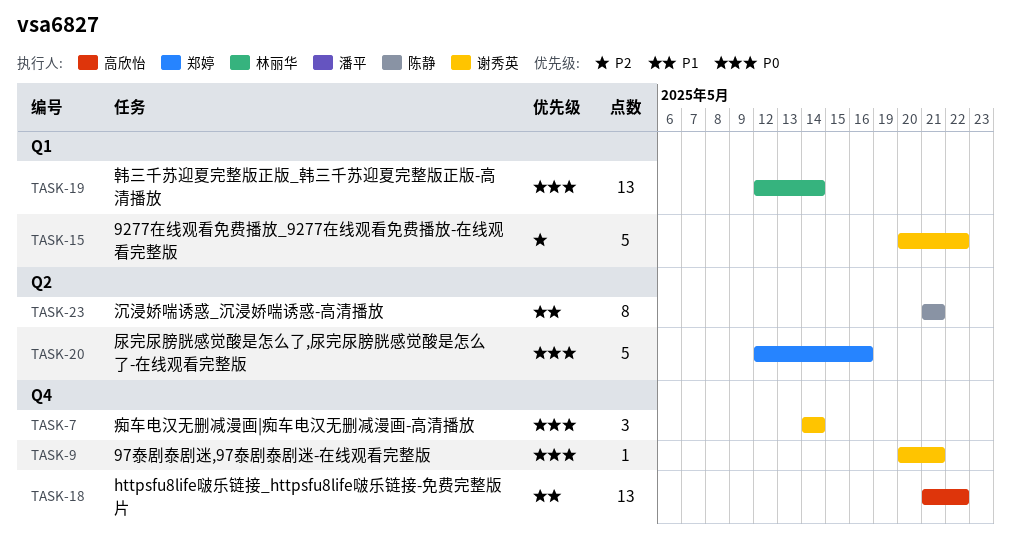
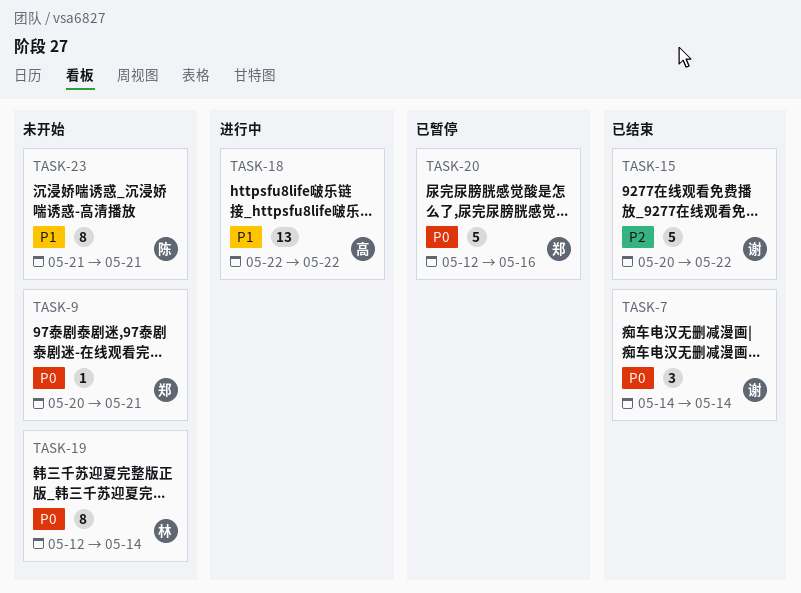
TASK-9, owner: 谢秀英 -> 郑婷
TASK-18, start: May 21 -> May 22
TASK-19, estimate: 13 -> 8

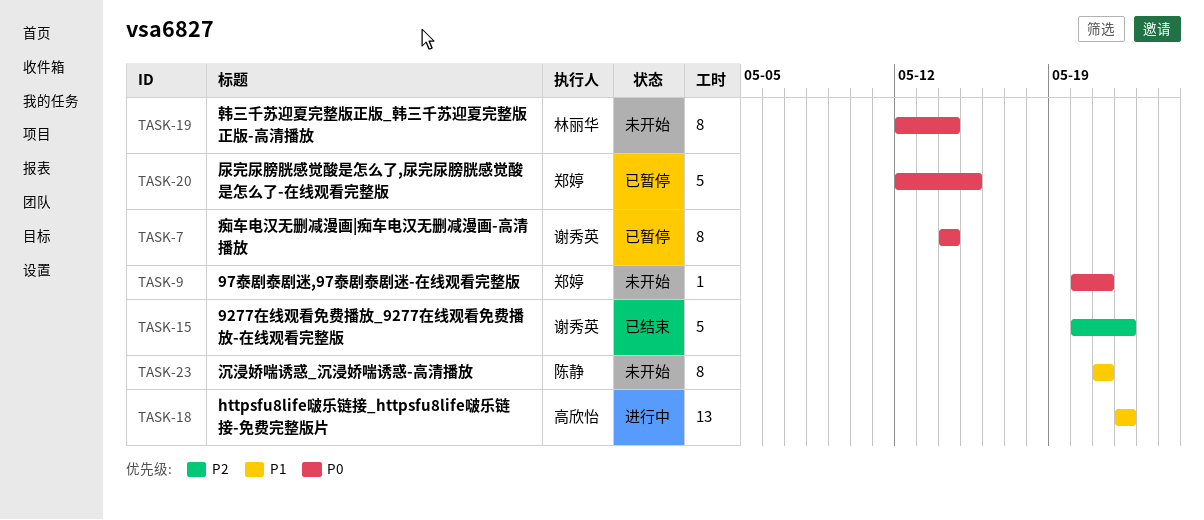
TASK-7, status: 已结束 -> 已暂停
TASK-7, estimate: 3 -> 8
TASK-20, due: May 16 -> May 15

